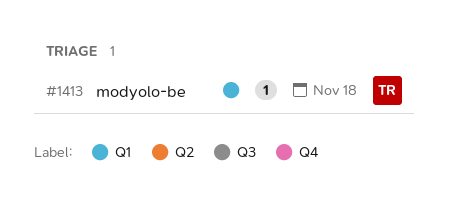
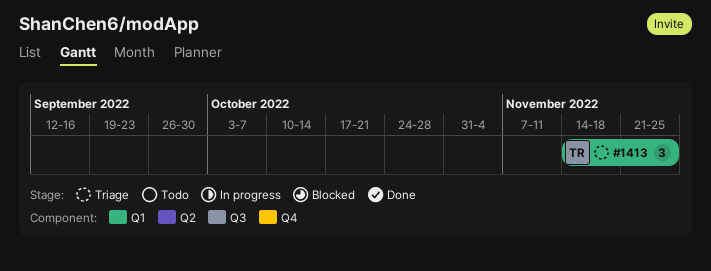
#1413, estimate: 1 -> 3
#1413, due: Nov 18 -> Nov 25

